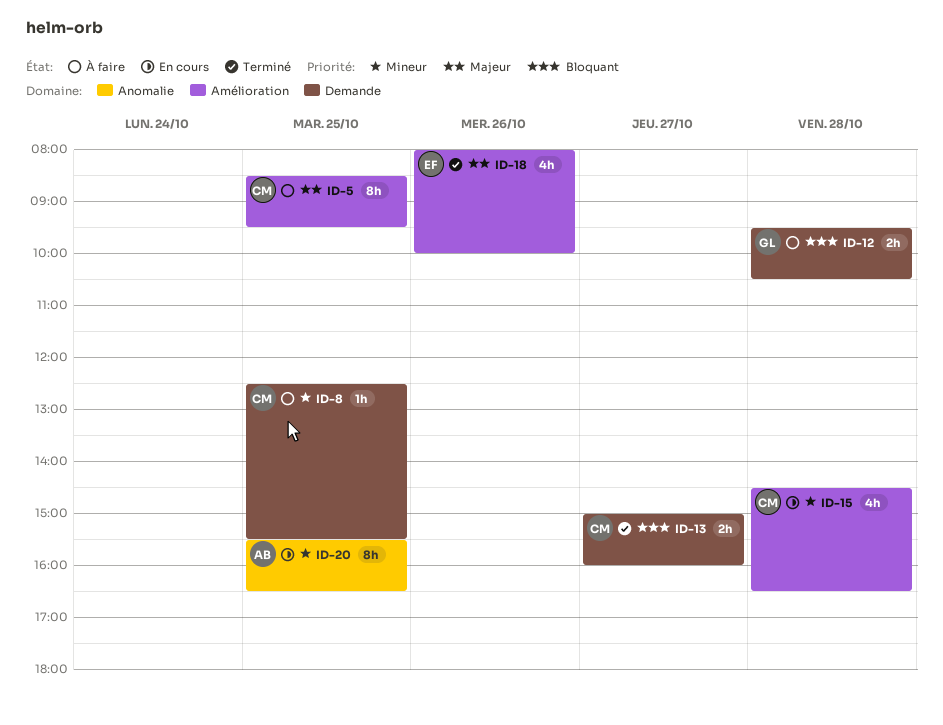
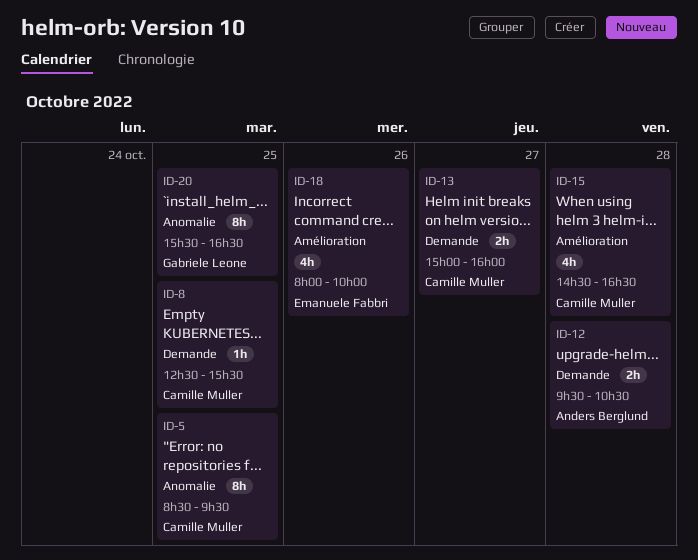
ID-5, label: Amélioration -> Anomalie
ID-12, owner: Gabriele Leone -> Anders Berglund
ID-20, owner: Anders Berglund -> Gabriele Leone

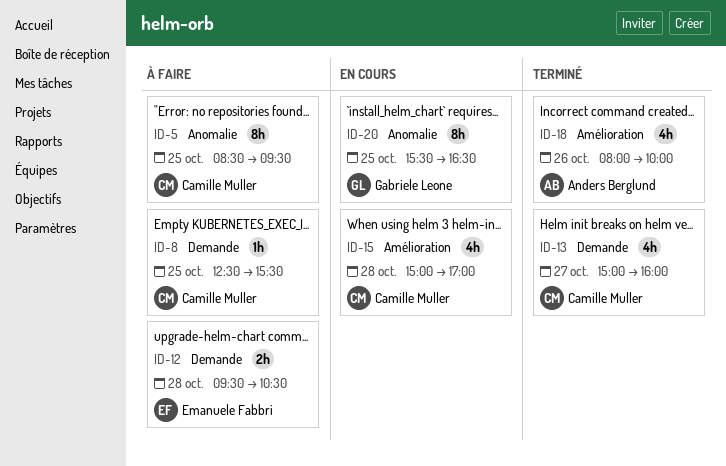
ID-12, owner: Anders Berglund -> Emanuele Fabbri
ID-13, estimate: 2h -> 4h
ID-15, begins: 14:30 -> 15:00
ID-15, ends: 16:30 -> 17:00
ID-18, owner: Emanuele Fabbri -> Anders Berglund

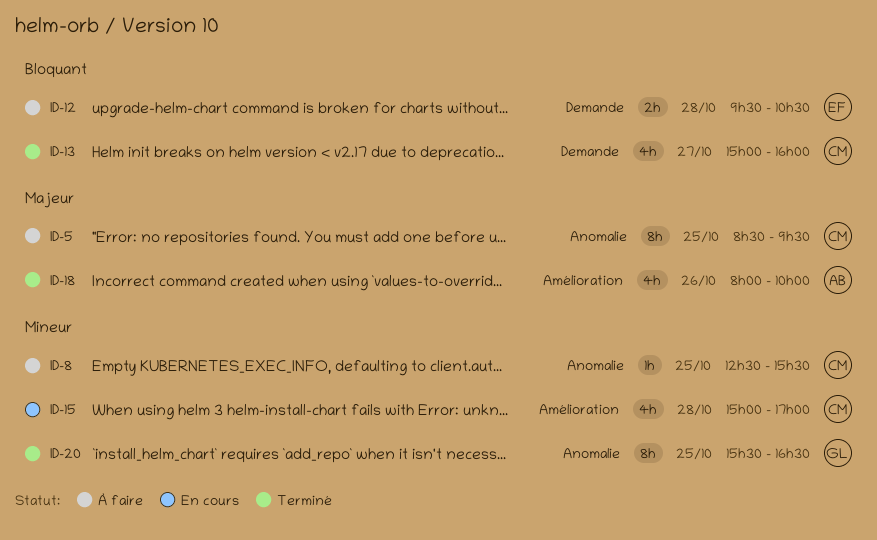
ID-8, label: Demande -> Anomalie
ID-20, status: En cours -> Terminé

